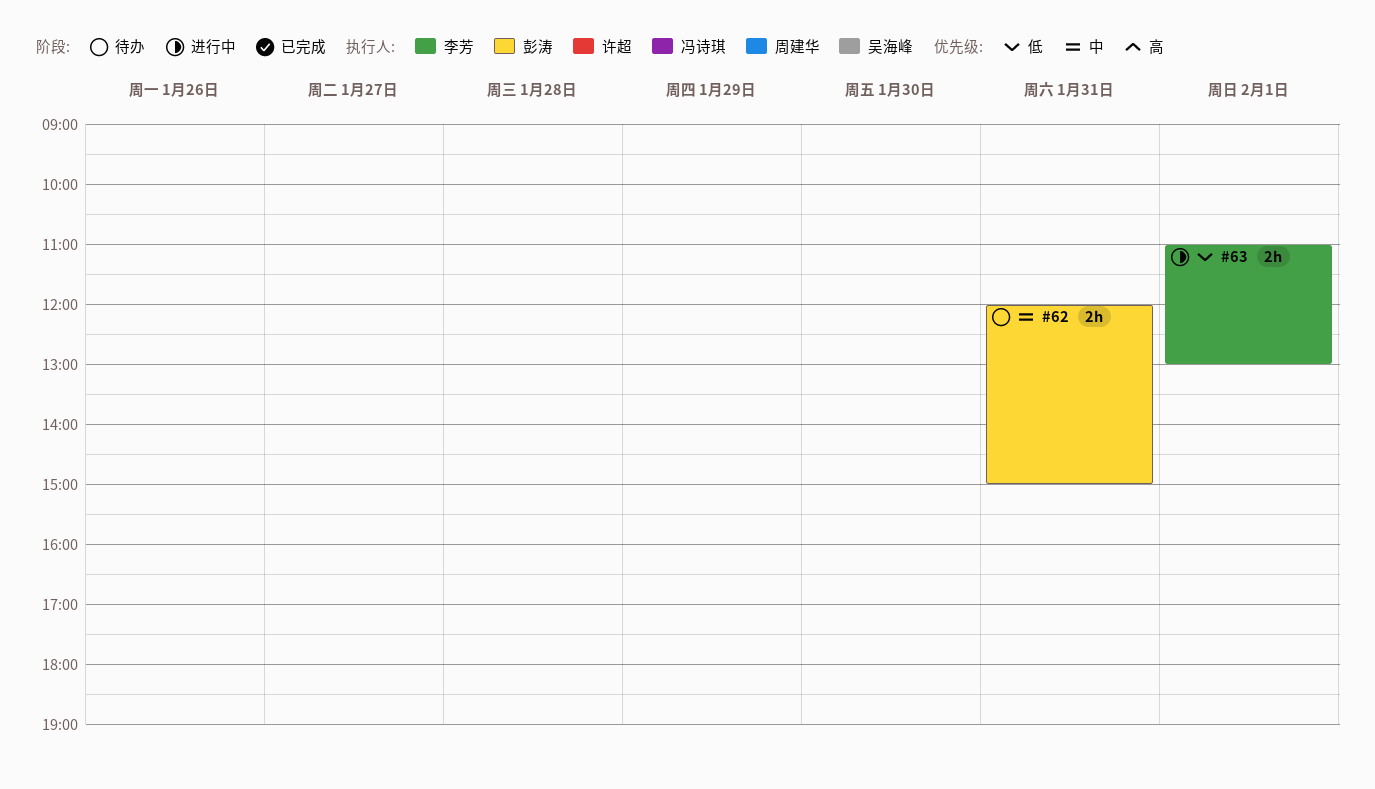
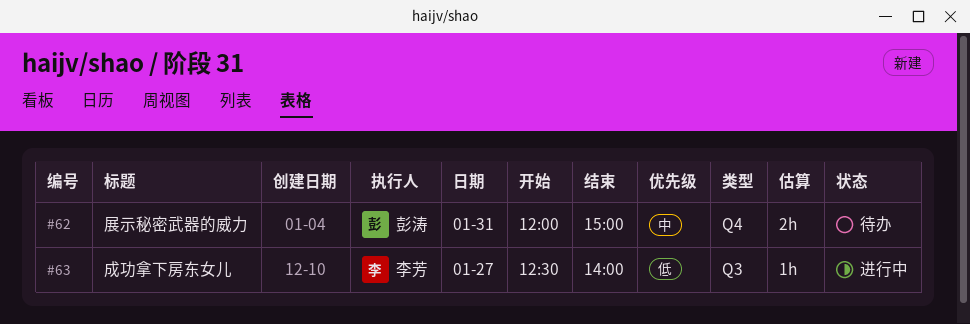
#63, estimate: 2h -> 1h
#63, day: Feb 1 -> Jan 27
#63, begins: 11:00 -> 12:30
#63, ends: 13:00 -> 14:00

